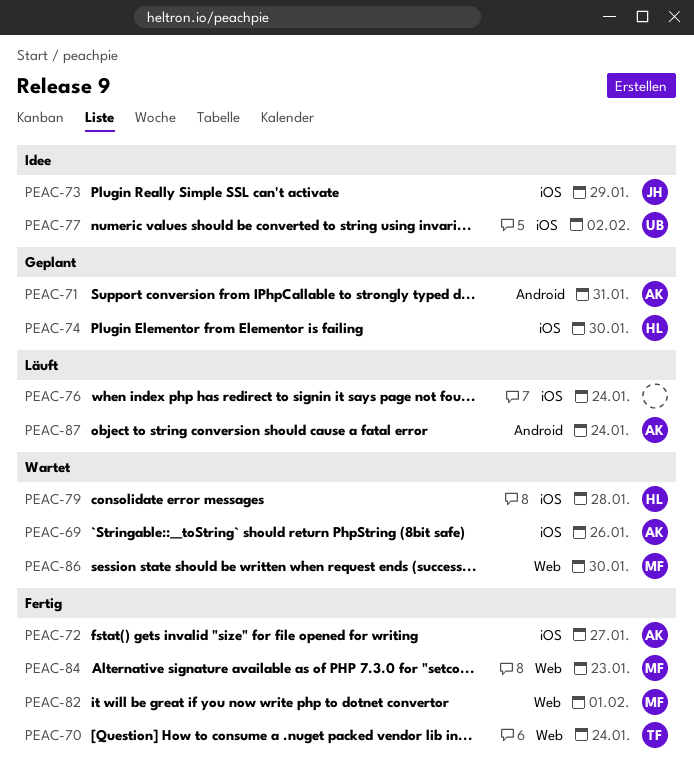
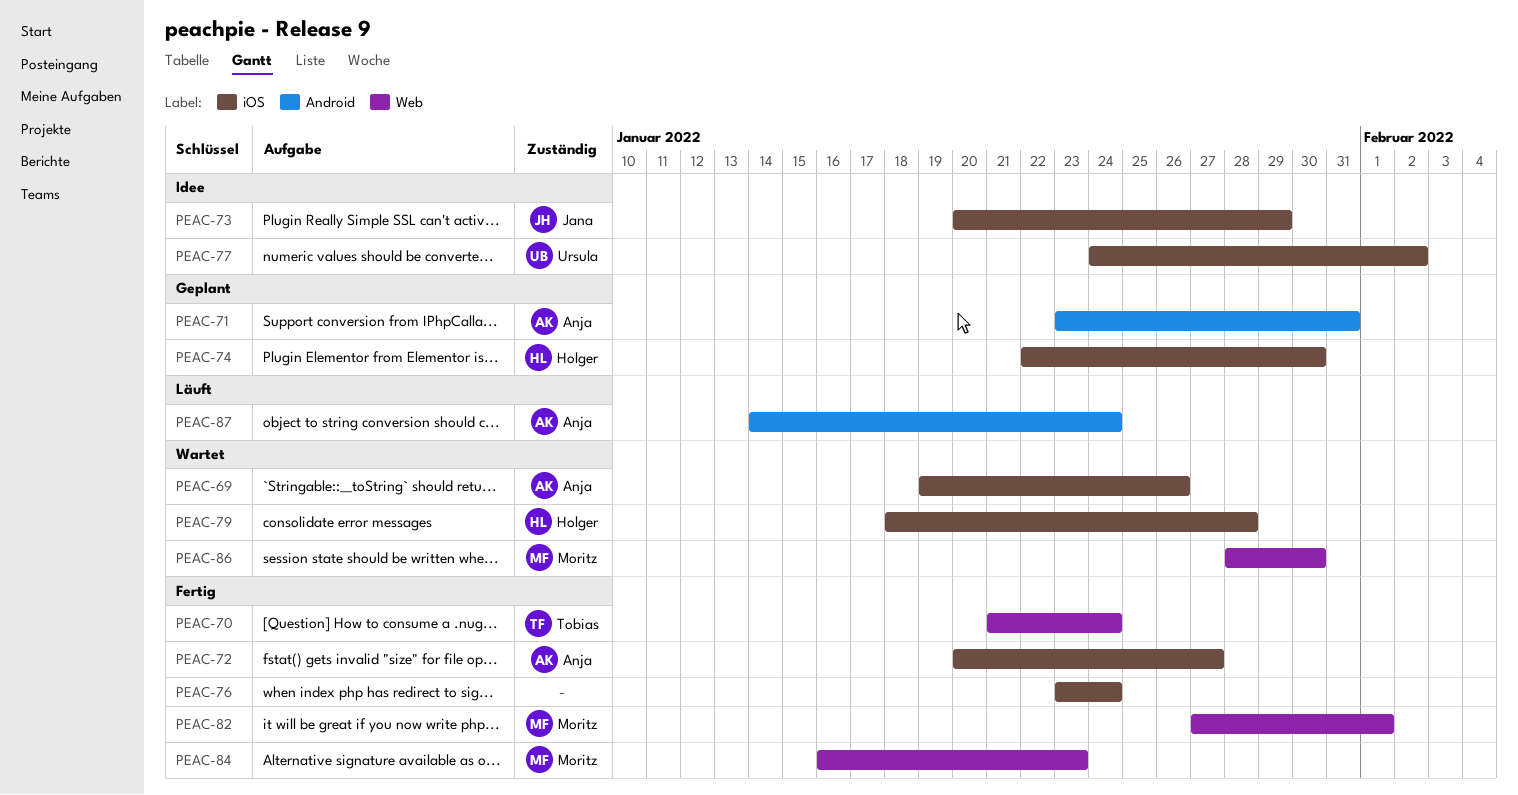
PEAC-76, status: Läuft -> Fertig

